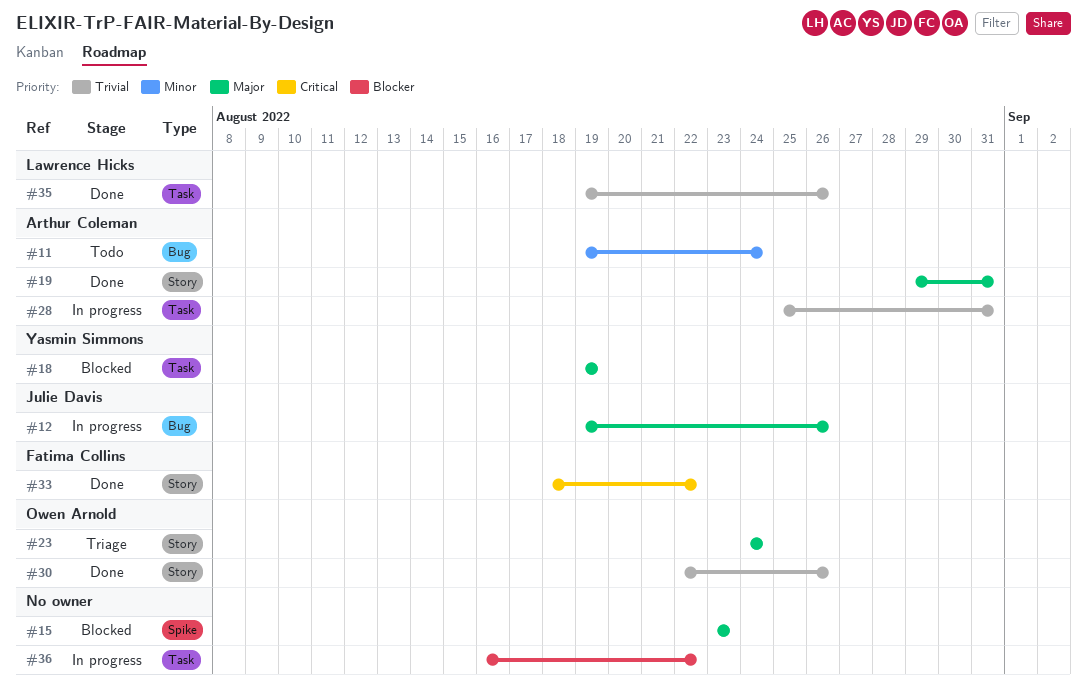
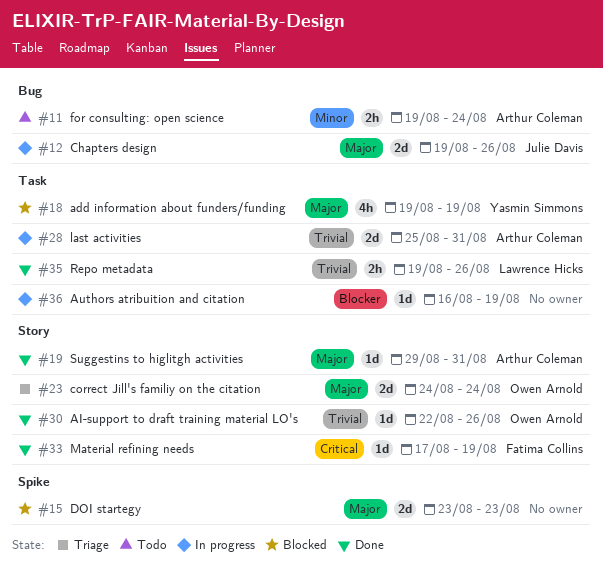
#33, start: Aug 18 -> Aug 17
#33, due: Aug 22 -> Aug 19
#36, due: Aug 22 -> Aug 19

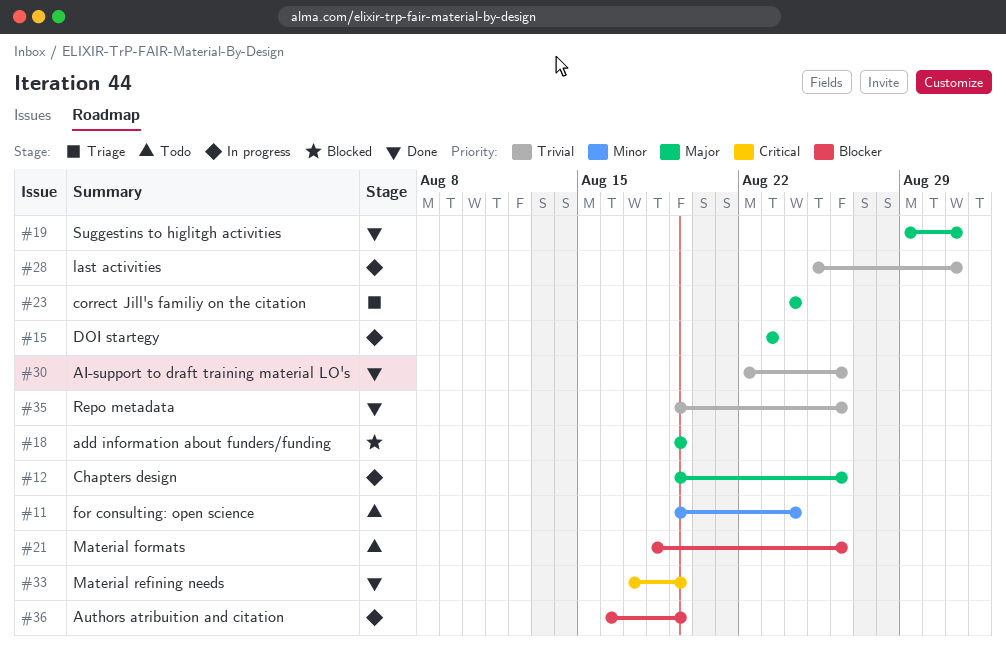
#15, status: Blocked -> In progress
#21: none -> present

